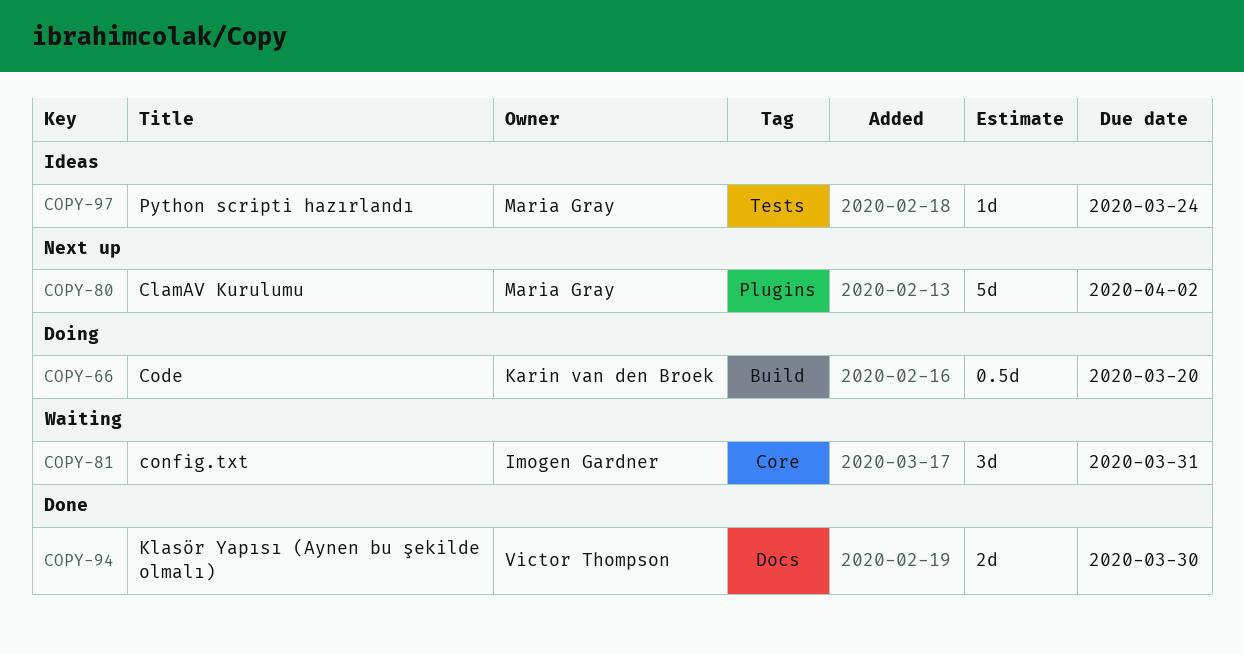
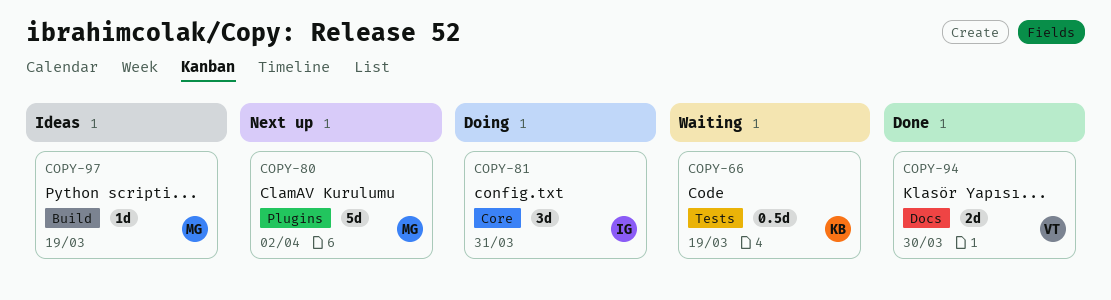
COPY-66, status: Doing -> Waiting
COPY-66, label: Build -> Tests
COPY-66, due: Mar 20 -> Mar 19
COPY-81, status: Waiting -> Doing
COPY-97, label: Tests -> Build
COPY-97, due: Mar 24 -> Mar 19

